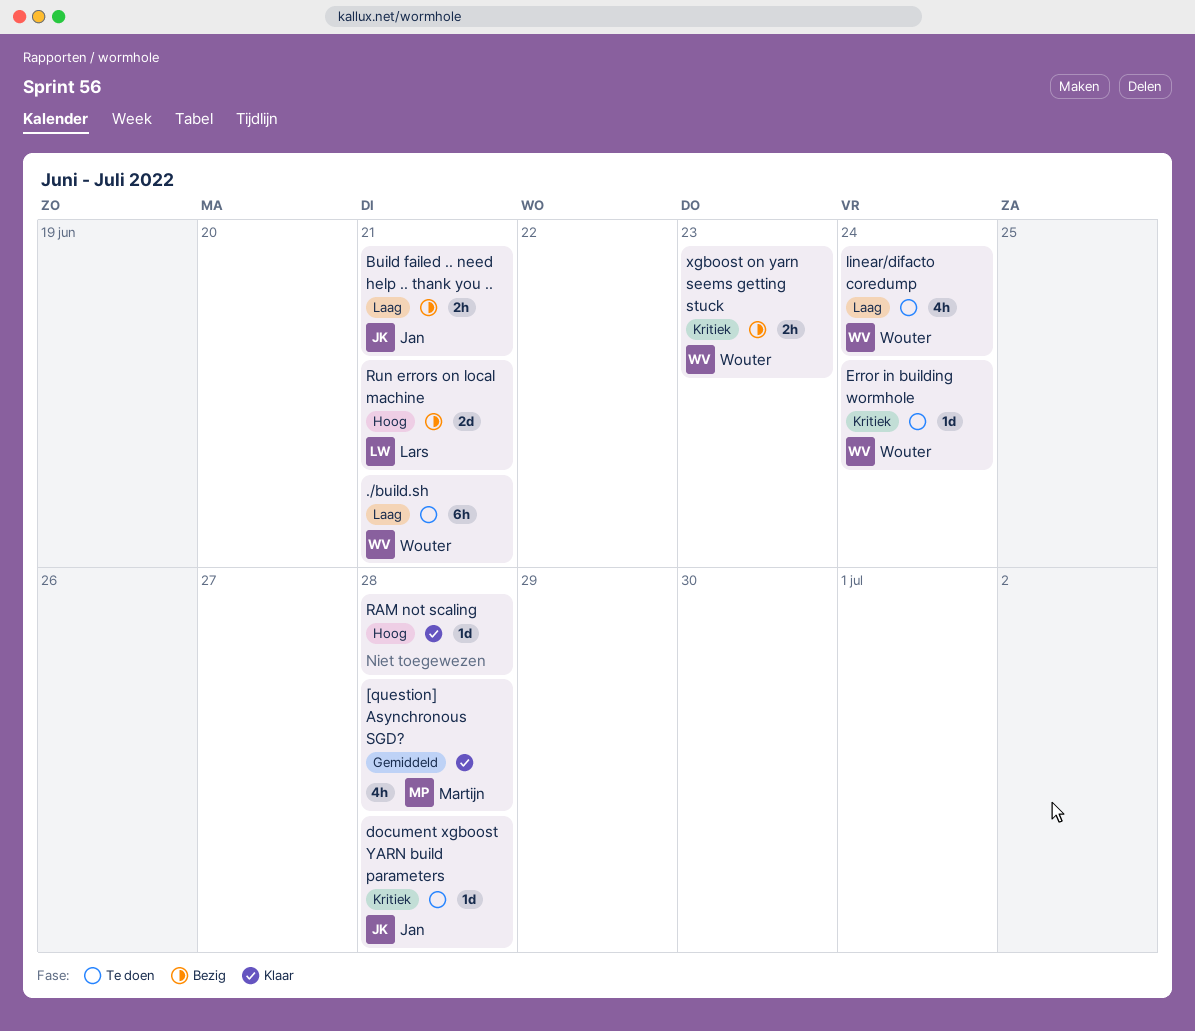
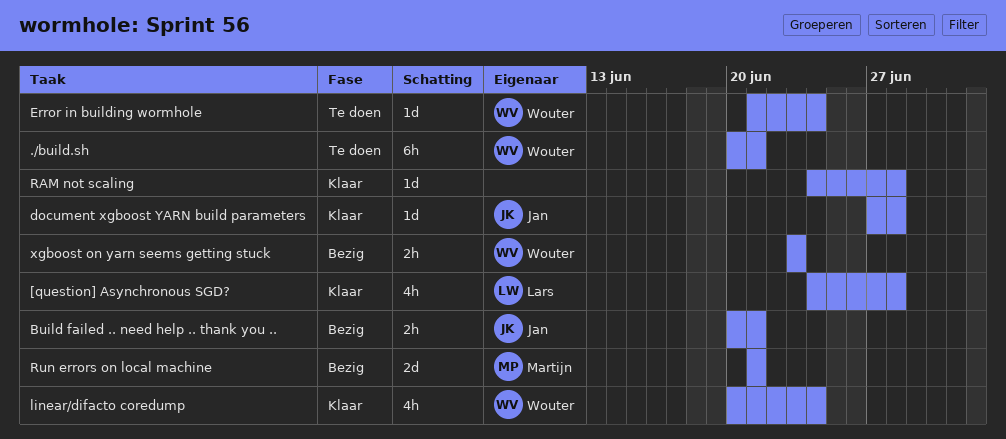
[question] Asynchronous SGD?, owner: Martijn -> Lars
document xgboost YARN build parameters, status: Te doen -> Klaar
linear/difacto coredump, status: Te doen -> Klaar
Run errors on local machine, owner: Lars -> Martijn

